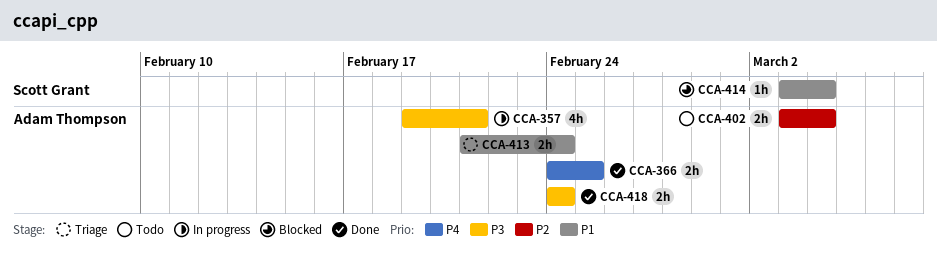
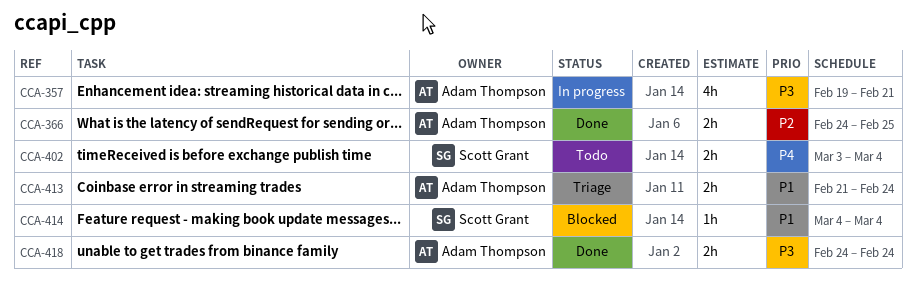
CCA-366, priority: P4 -> P2
CCA-402, owner: Adam Thompson -> Scott Grant
CCA-402, priority: P2 -> P4
CCA-414, start: Mar 3 -> Mar 4

